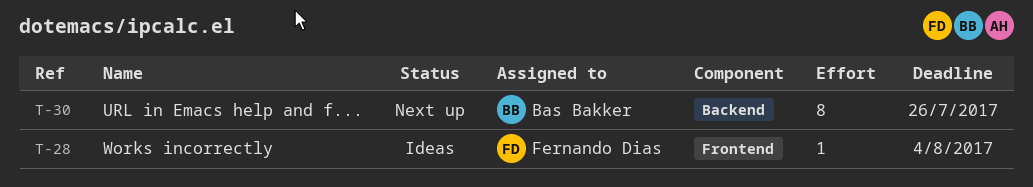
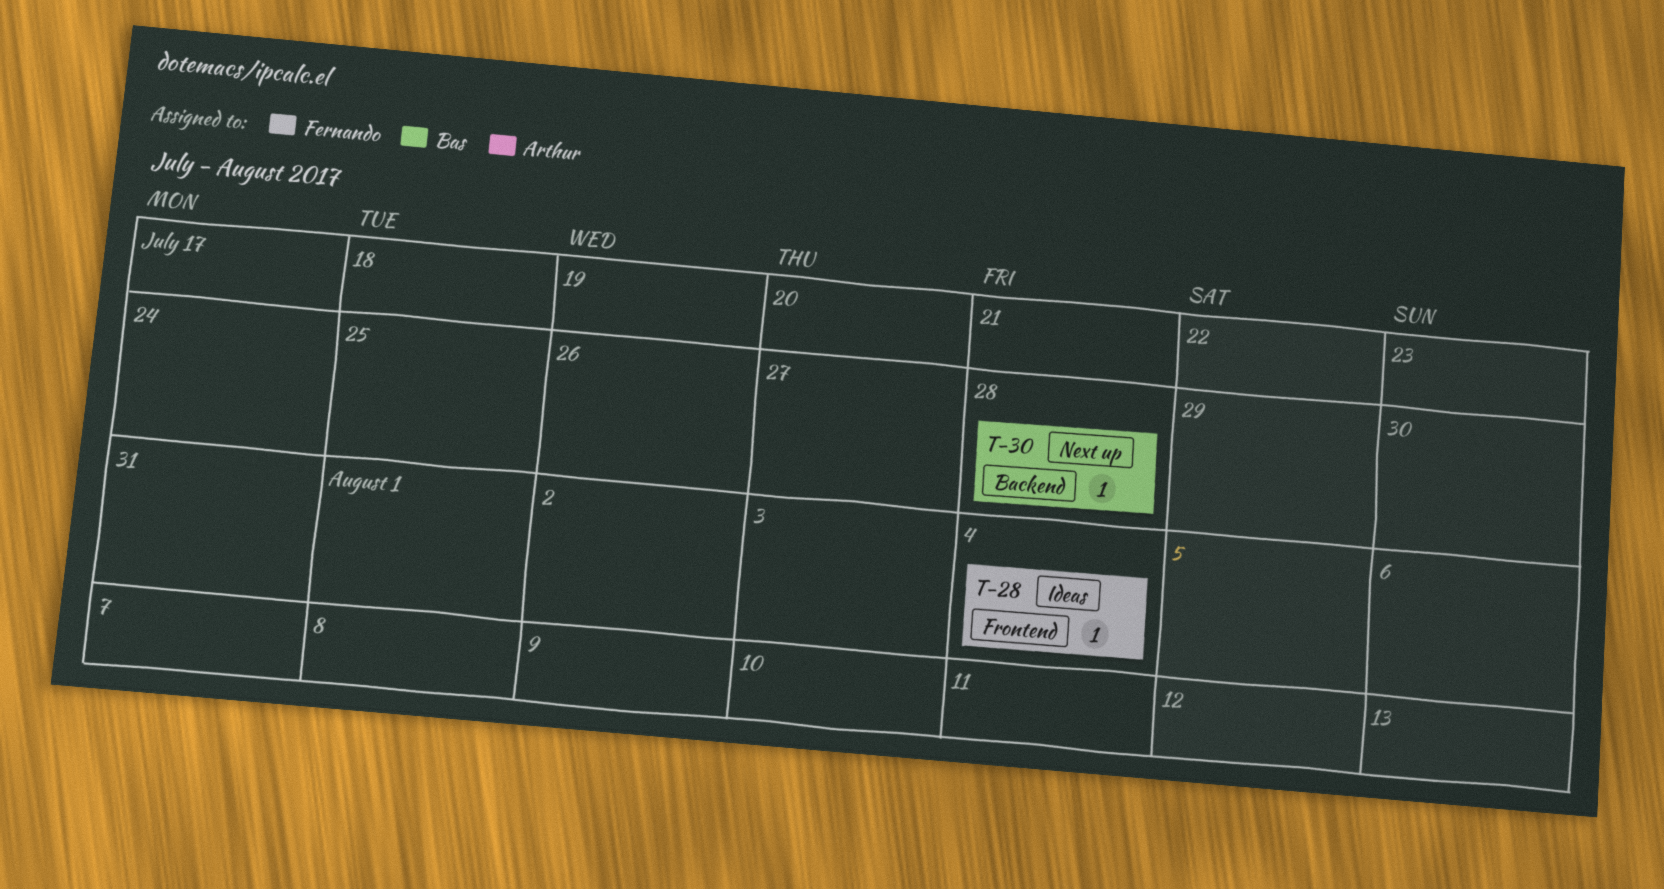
T-30, estimate: 8 -> 1
T-30, due: Jul 26 -> Jul 28

